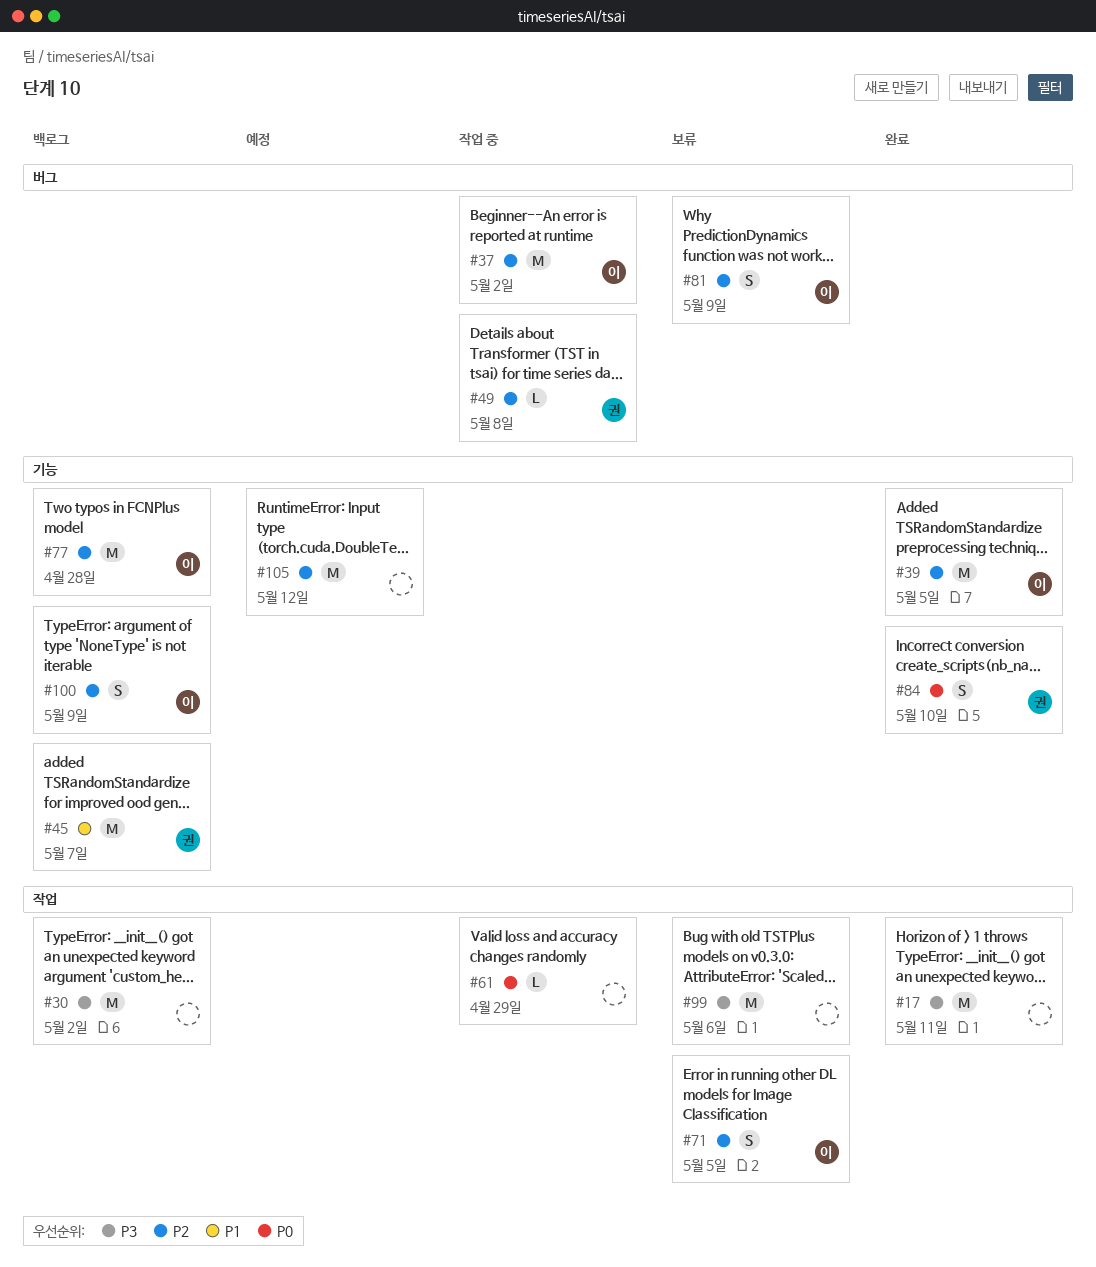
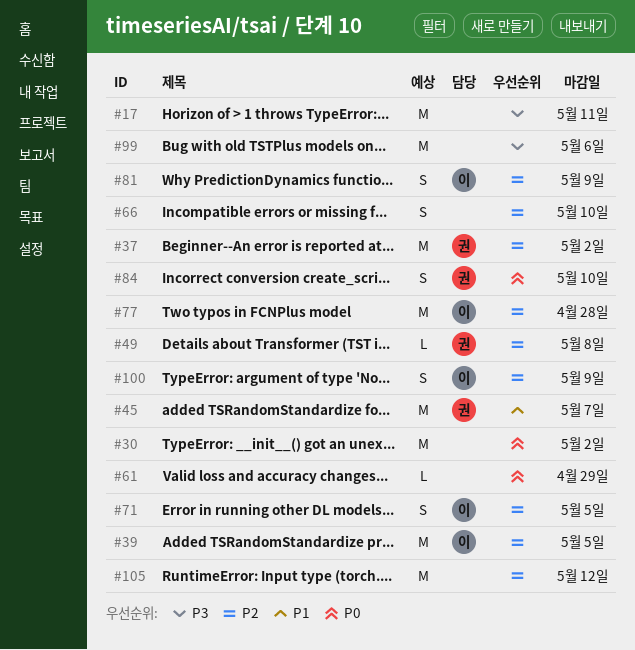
#30, priority: P3 -> P0
#37, owner: 이 -> 권
#66: none -> present

